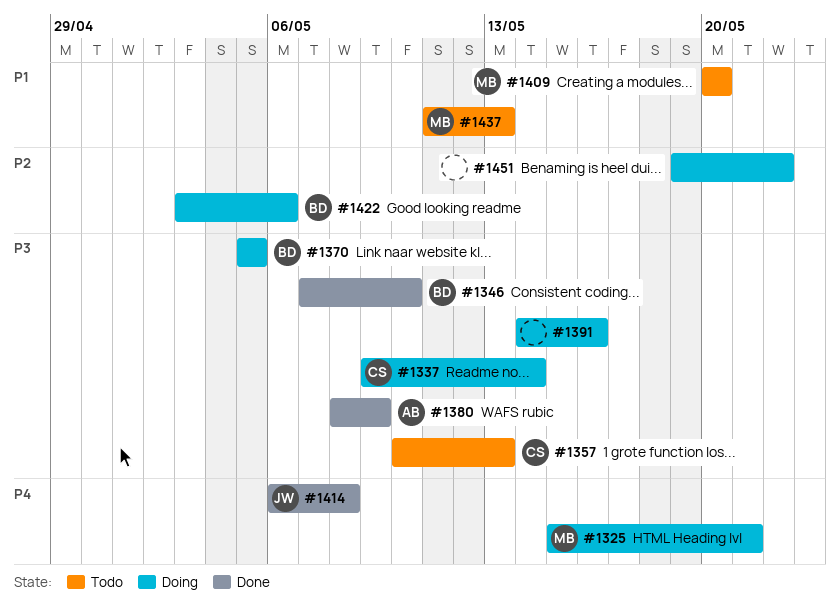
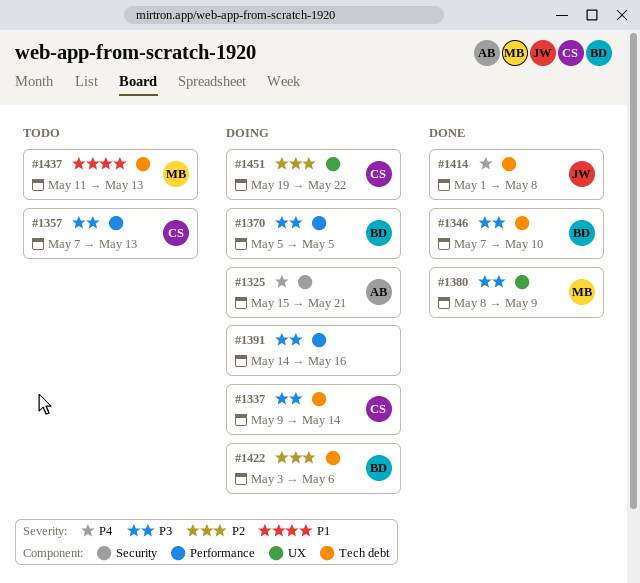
#1325, owner: MB -> AB
#1357, start: May 10 -> May 7
#1380, owner: AB -> MB
#1409: present -> none
#1414, start: May 6 -> May 1
#1451, owner: none -> CS

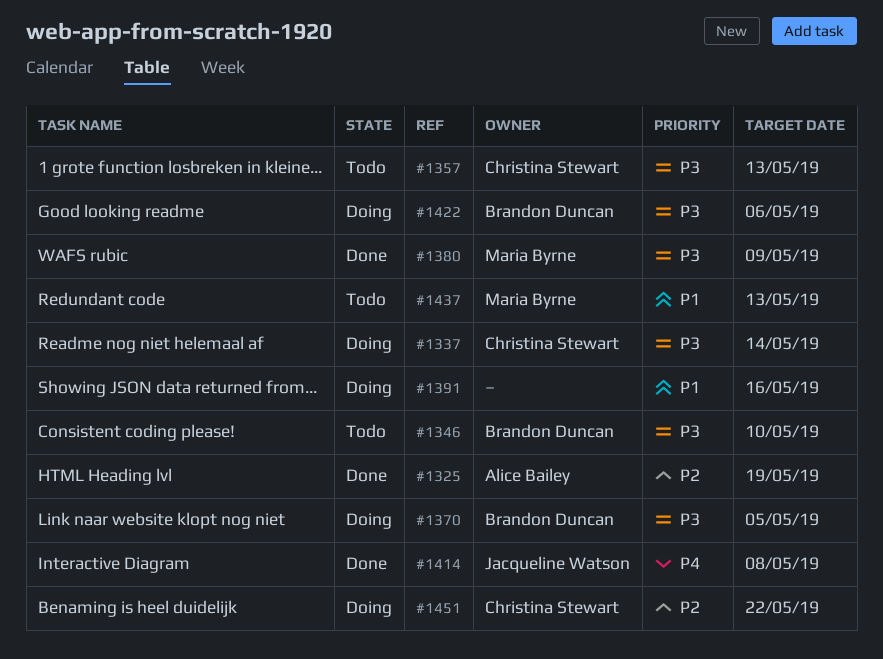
#1325, status: Doing -> Done
#1325, priority: P4 -> P2
#1325, due: May 21 -> May 19
#1346, status: Done -> Todo
#1391, priority: P3 -> P1
#1422, priority: P2 -> P3

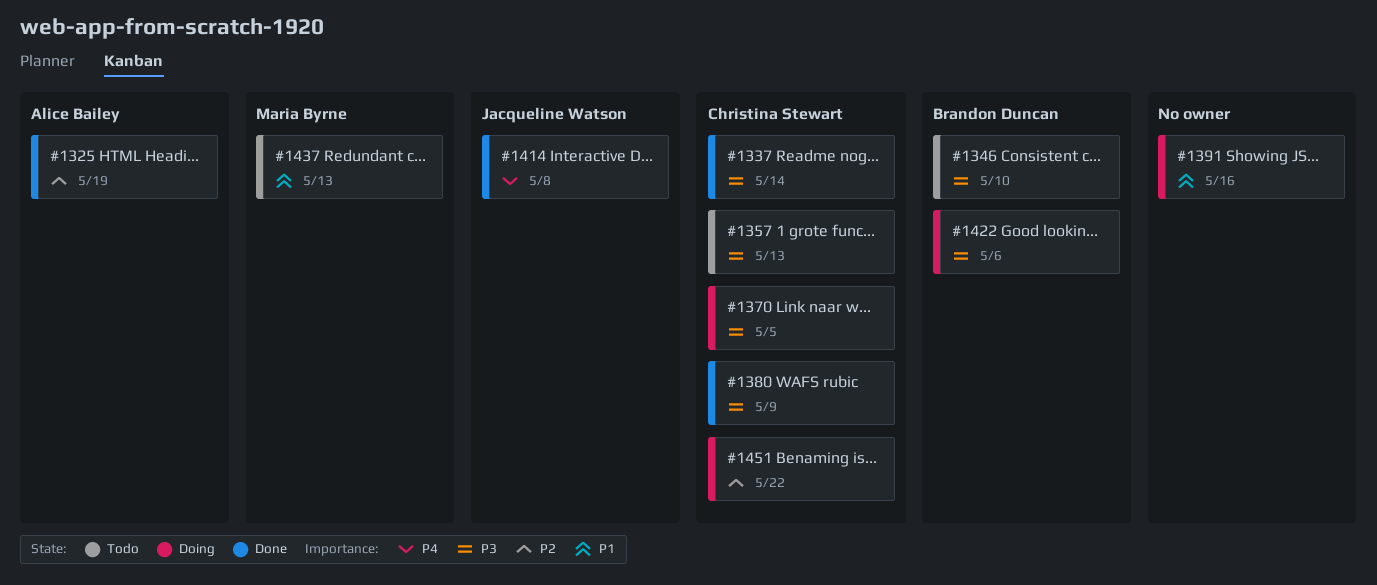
#1337, status: Doing -> Done
#1370, owner: Brandon Duncan -> Christina Stewart
#1380, owner: Maria Byrne -> Christina Stewart

